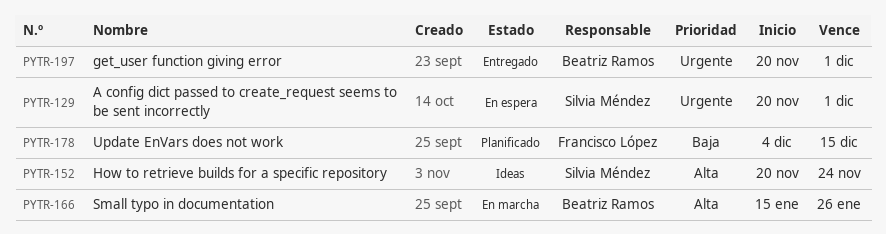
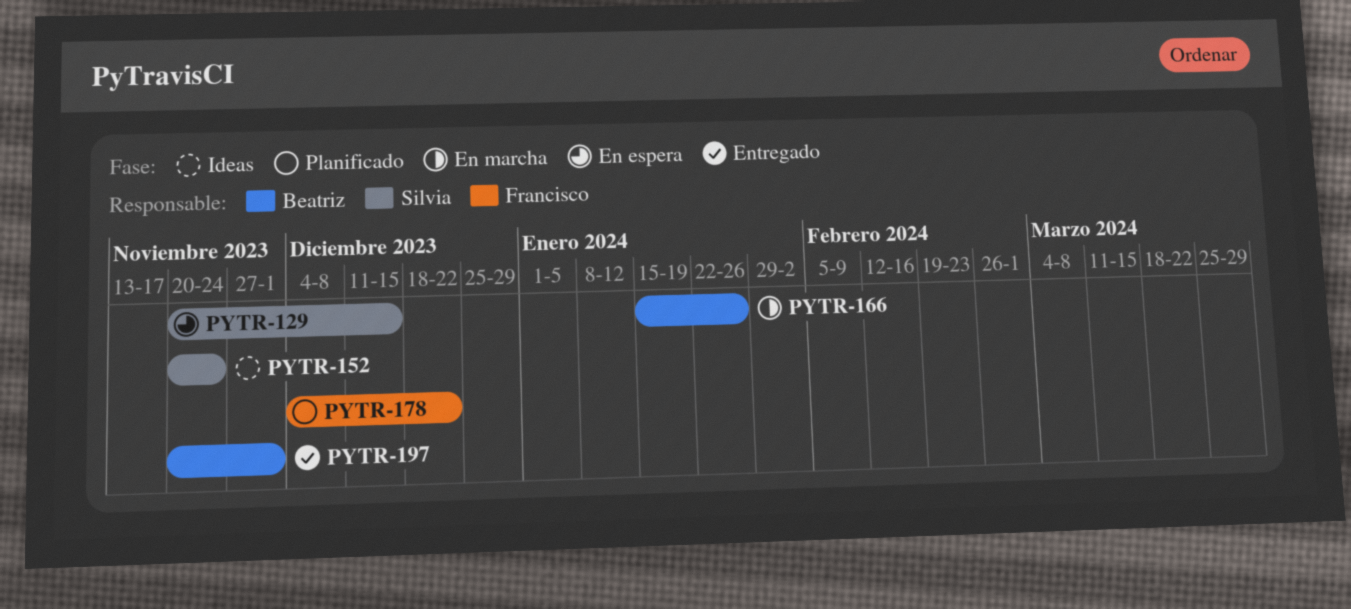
PYTR-129, due: Dec 1 -> Dec 15
PYTR-178, due: Dec 15 -> Dec 22

